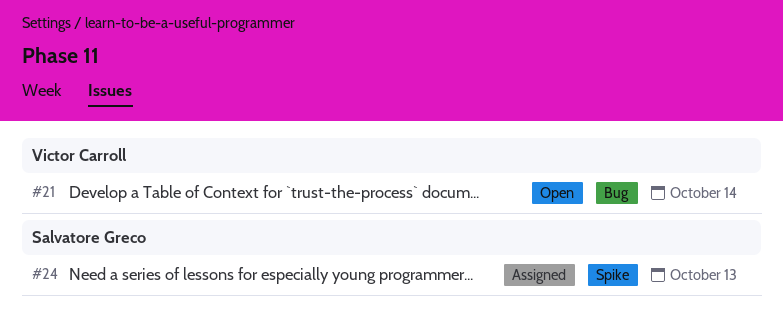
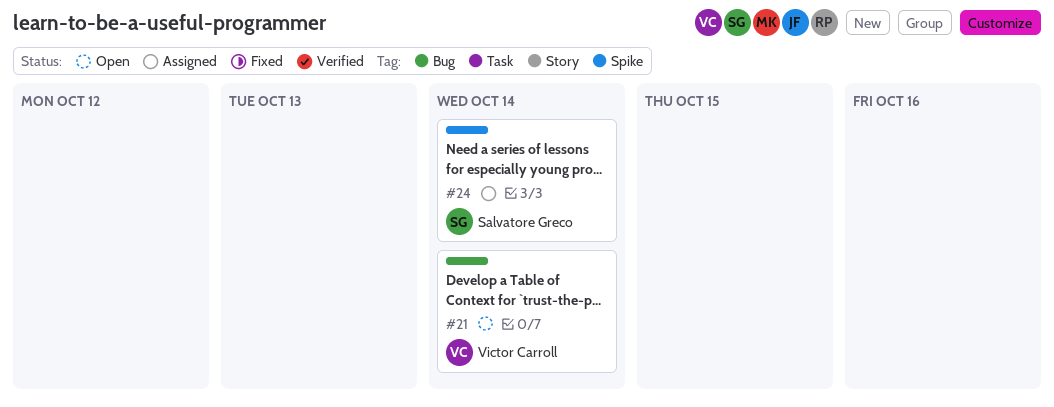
#24, due: Oct 13 -> Oct 14

